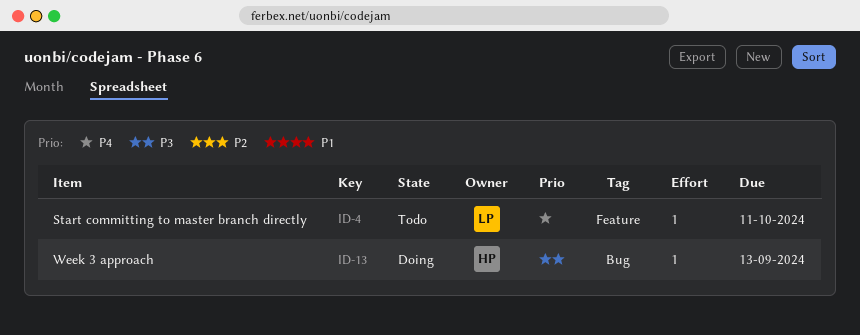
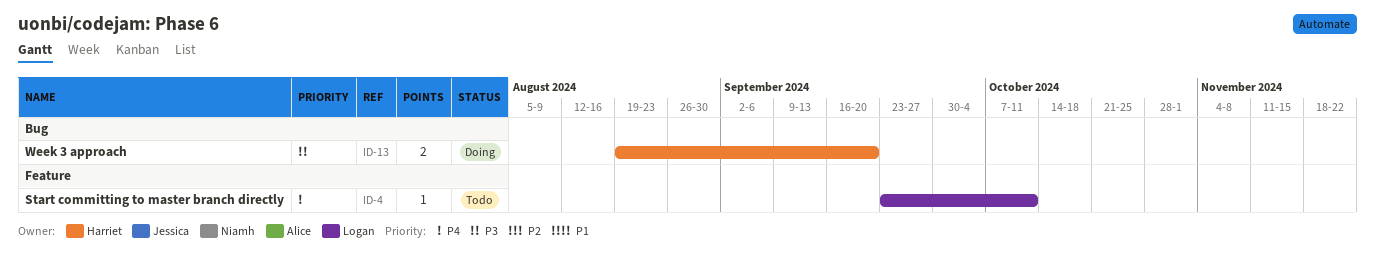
ID-13, estimate: 1 -> 2
ID-13, due: Sep 13 -> Sep 20

